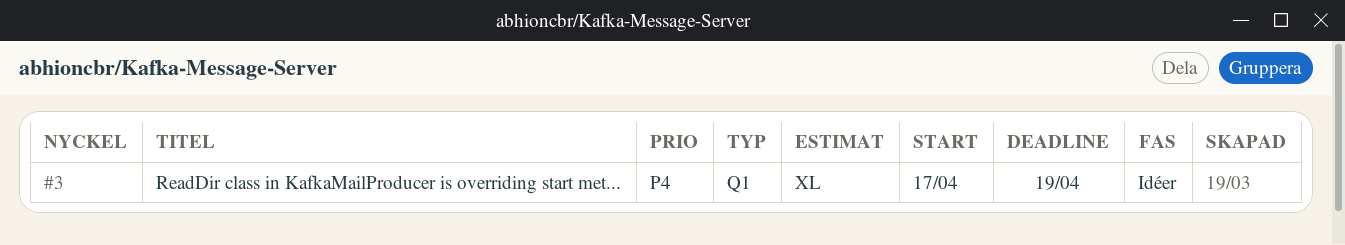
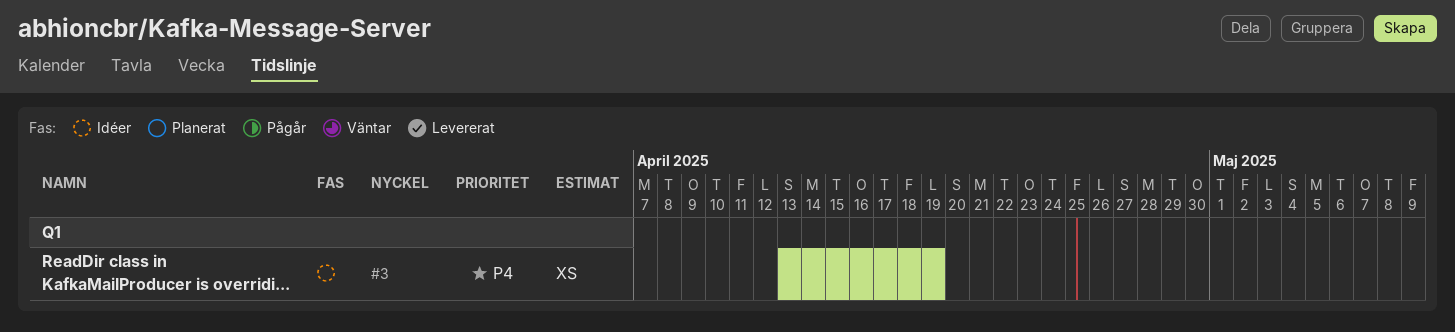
#3, estimate: XL -> XS
#3, start: Apr 17 -> Apr 13

